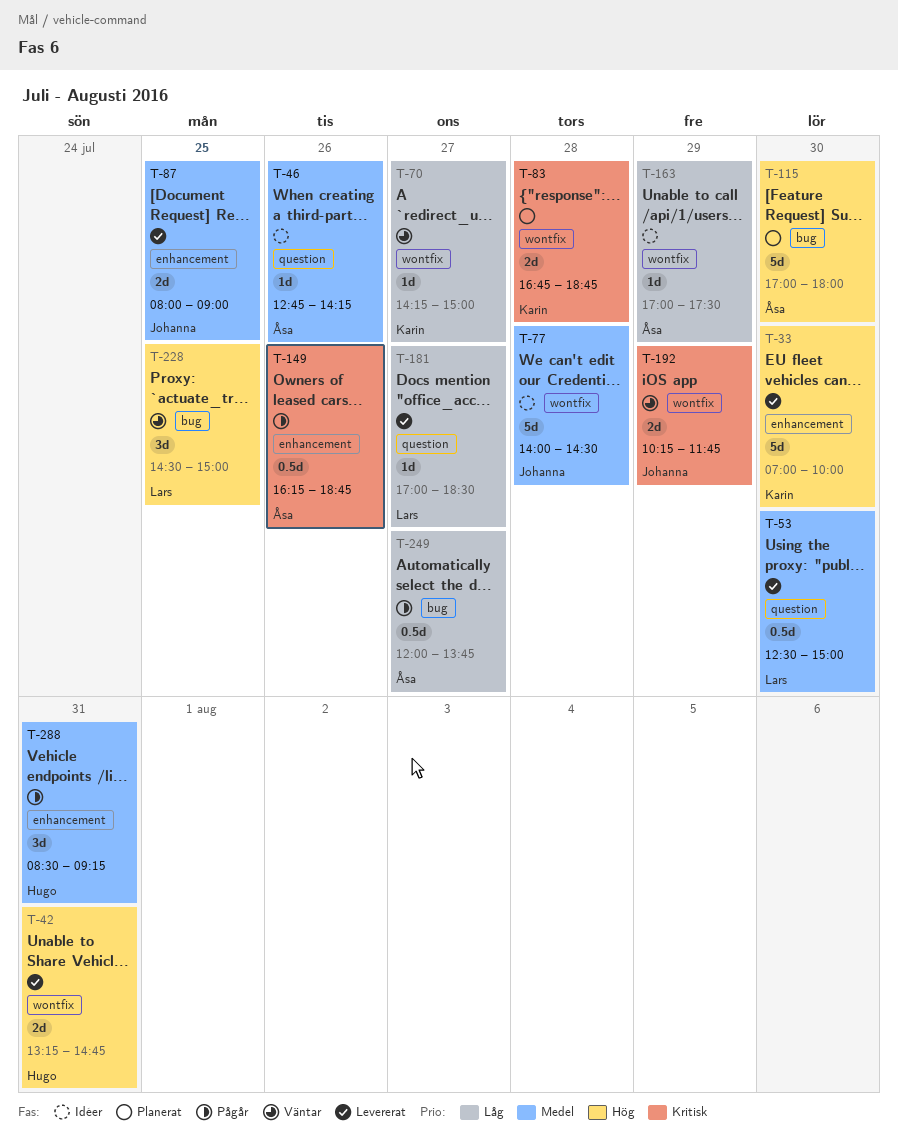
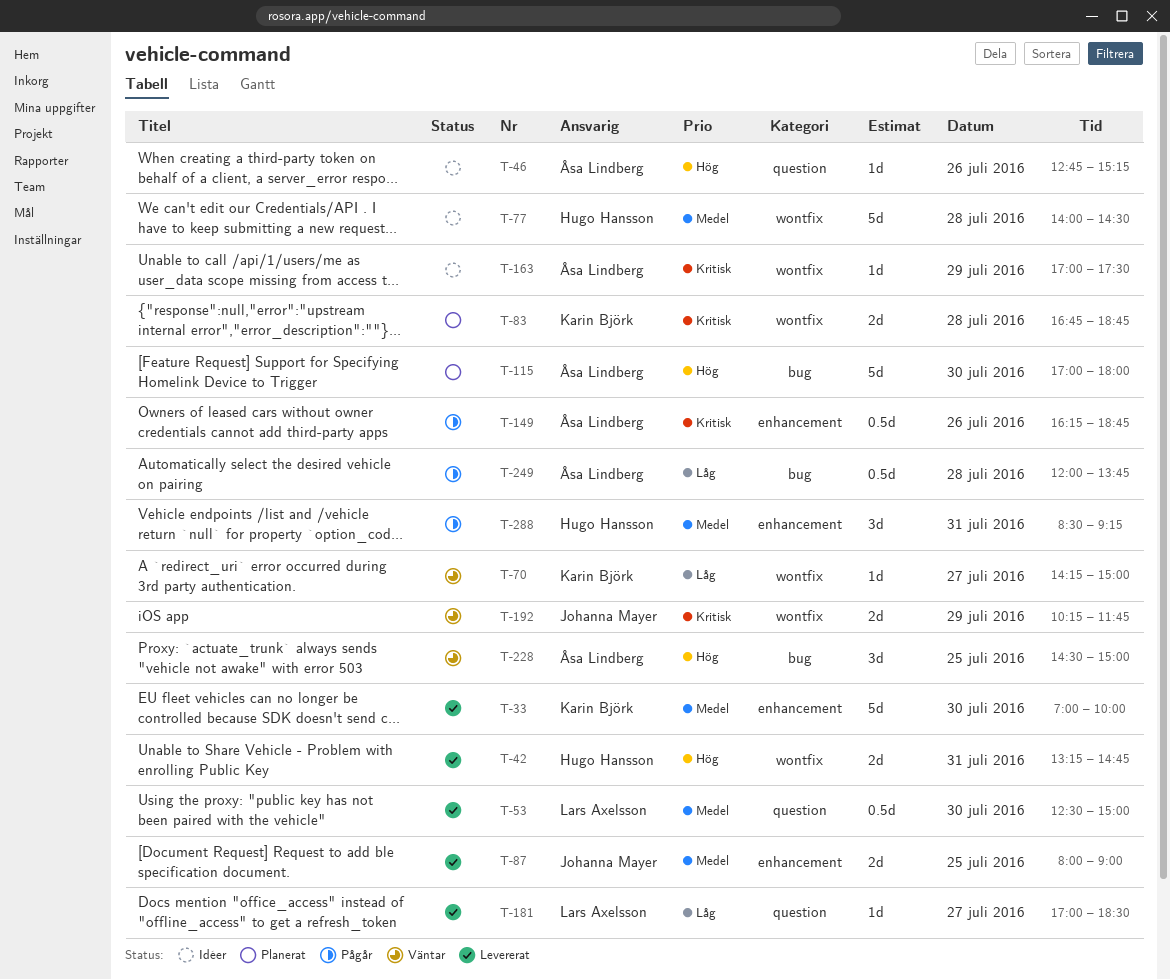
T-33, priority: Hög -> Medel
T-46, priority: Medel -> Hög
T-46, ends: 14:15 -> 15:15
T-77, owner: Johanna Mayer -> Hugo Hansson
T-163, priority: Låg -> Kritisk
T-228, owner: Lars Axelsson -> Åsa Lindberg
T-249, day: Jul 27 -> Jul 28

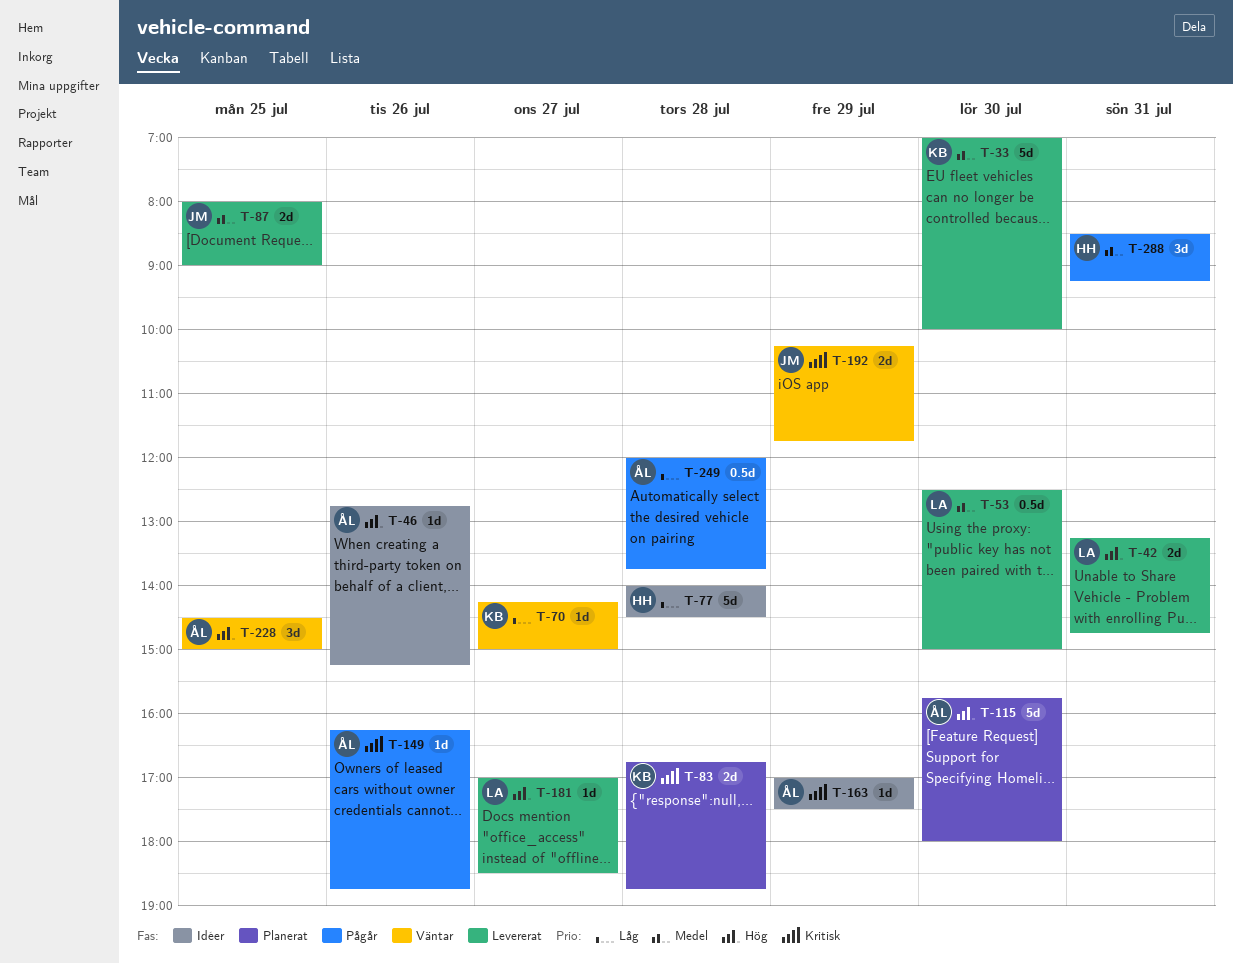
T-42, owner: Hugo Hansson -> Lars Axelsson
T-77, priority: Medel -> Låg
T-115, begins: 17:00 -> 15:45
T-149, estimate: 0.5d -> 1d
T-181, priority: Låg -> Hög

